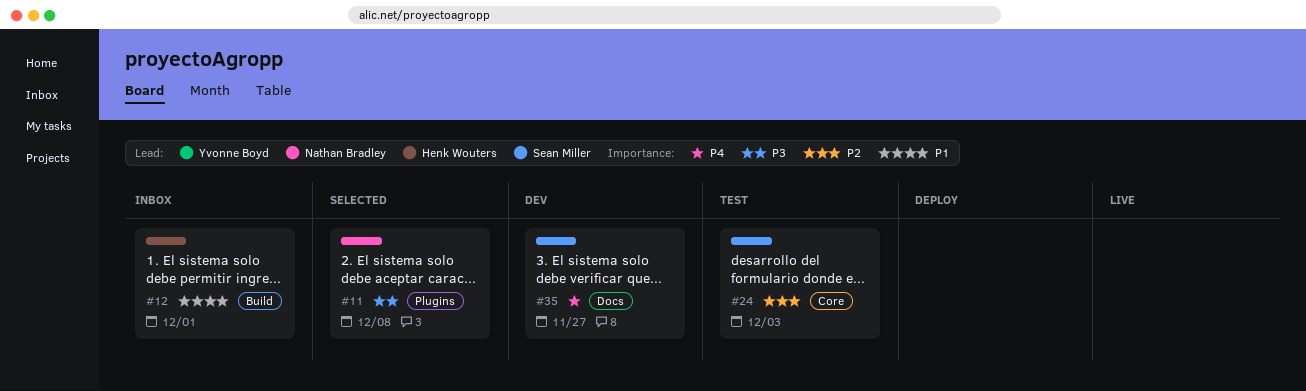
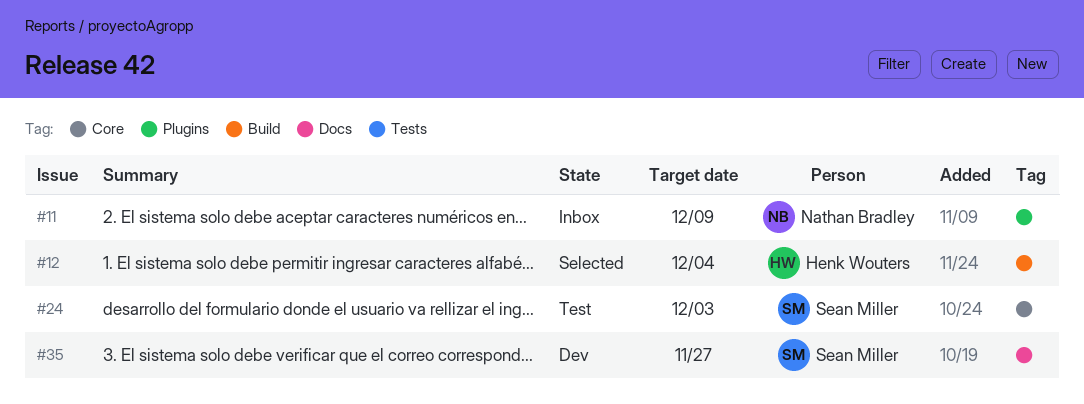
#11, status: Selected -> Inbox
#11, due: Dec 8 -> Dec 9
#12, status: Inbox -> Selected
#12, due: Dec 1 -> Dec 4

